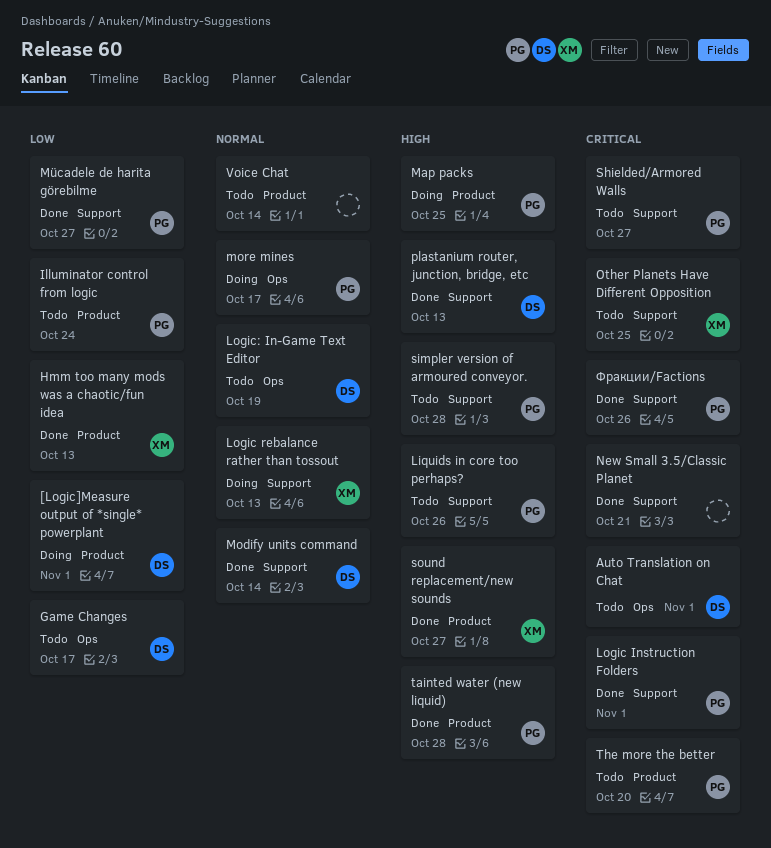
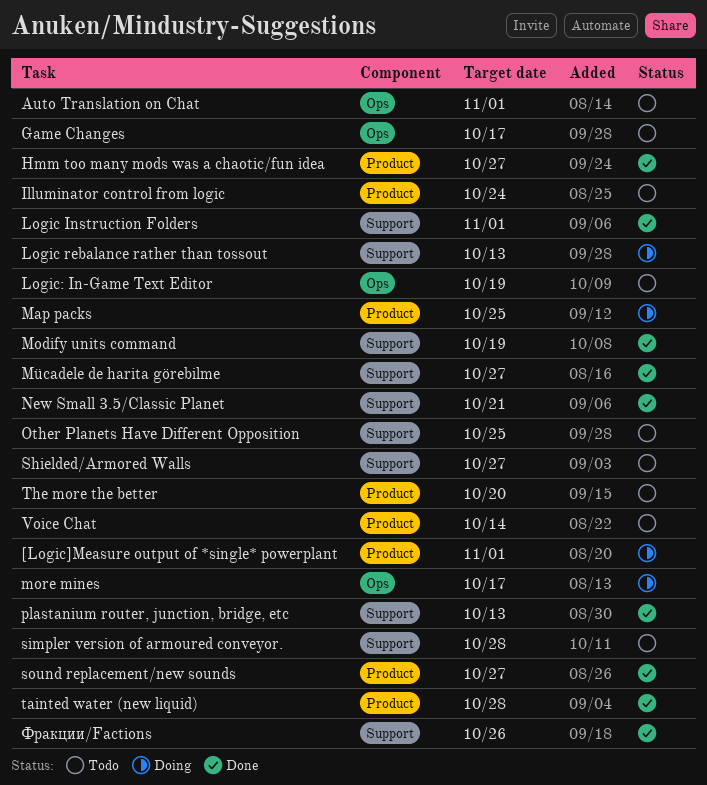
Hmm too many mods was a chaotic/fun idea, due: Oct 13 -> Oct 27
Liquids in core too perhaps?: present -> none
Modify units command, due: Oct 14 -> Oct 19

